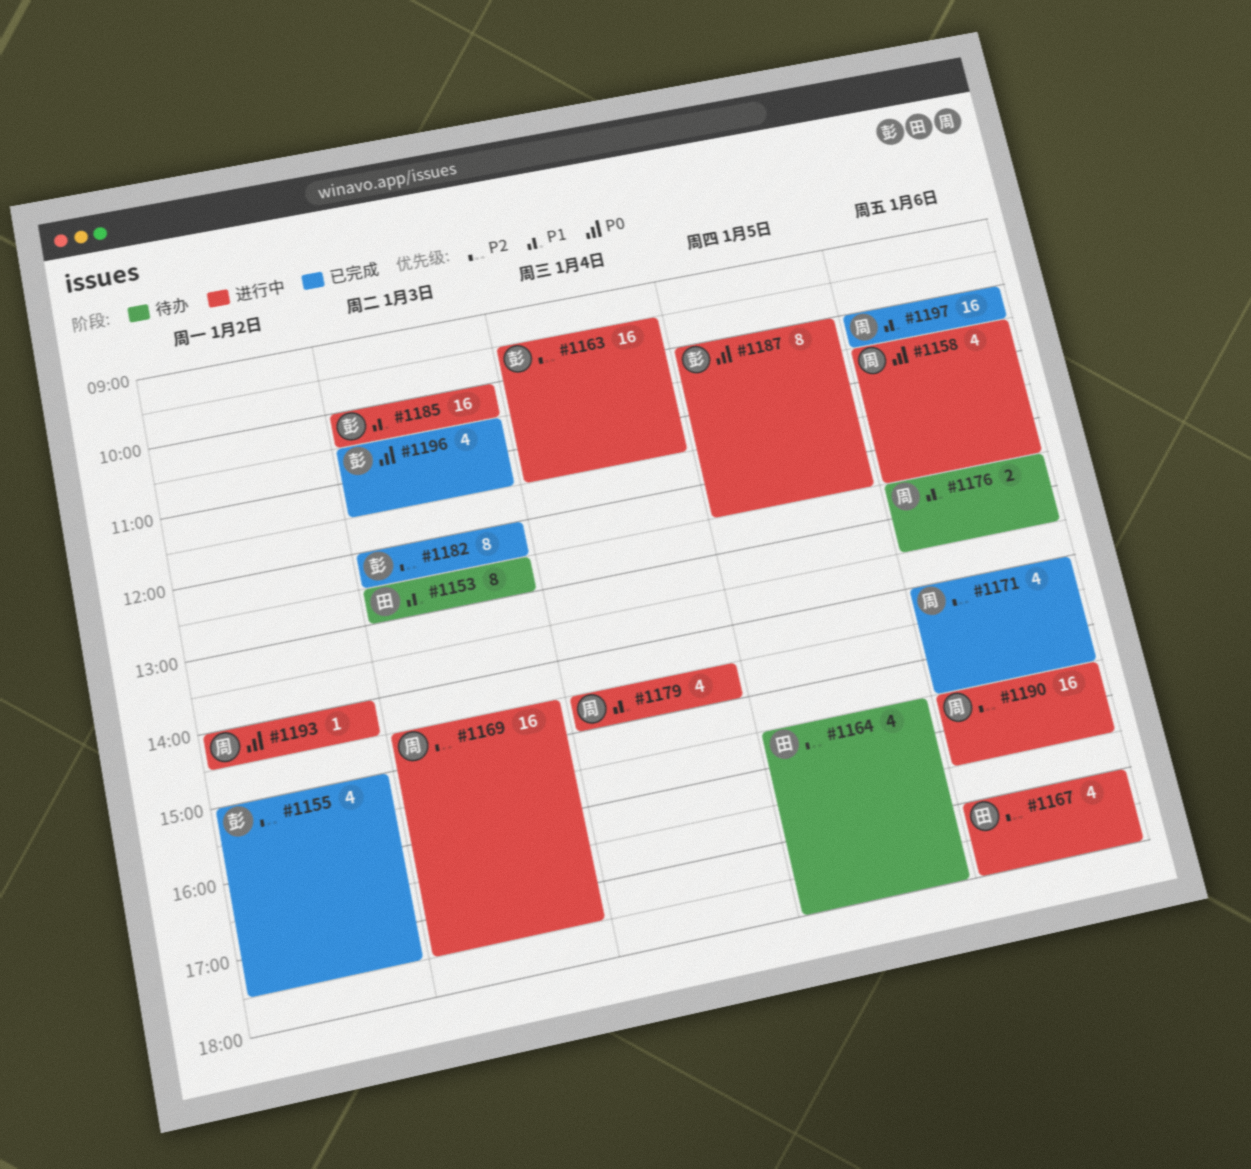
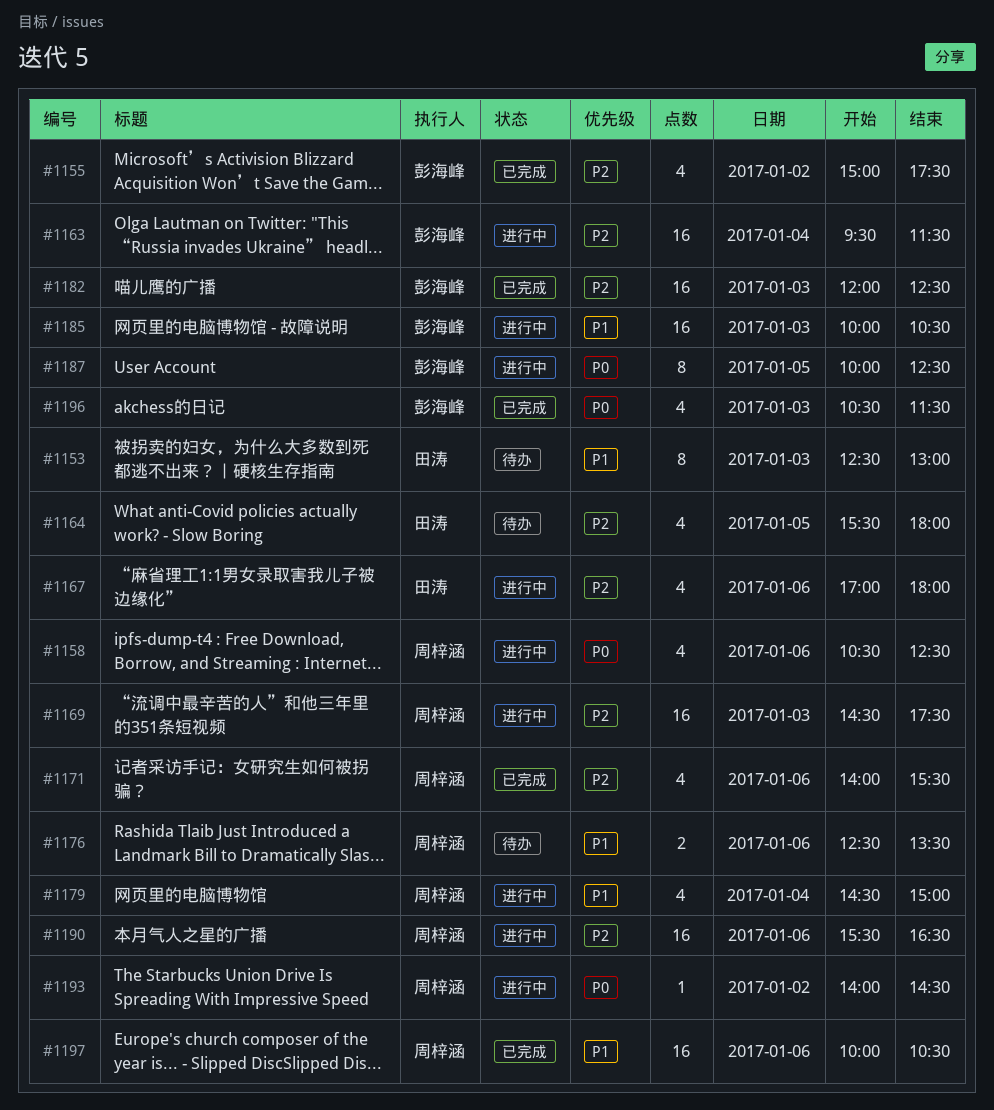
#1182, estimate: 8 -> 16

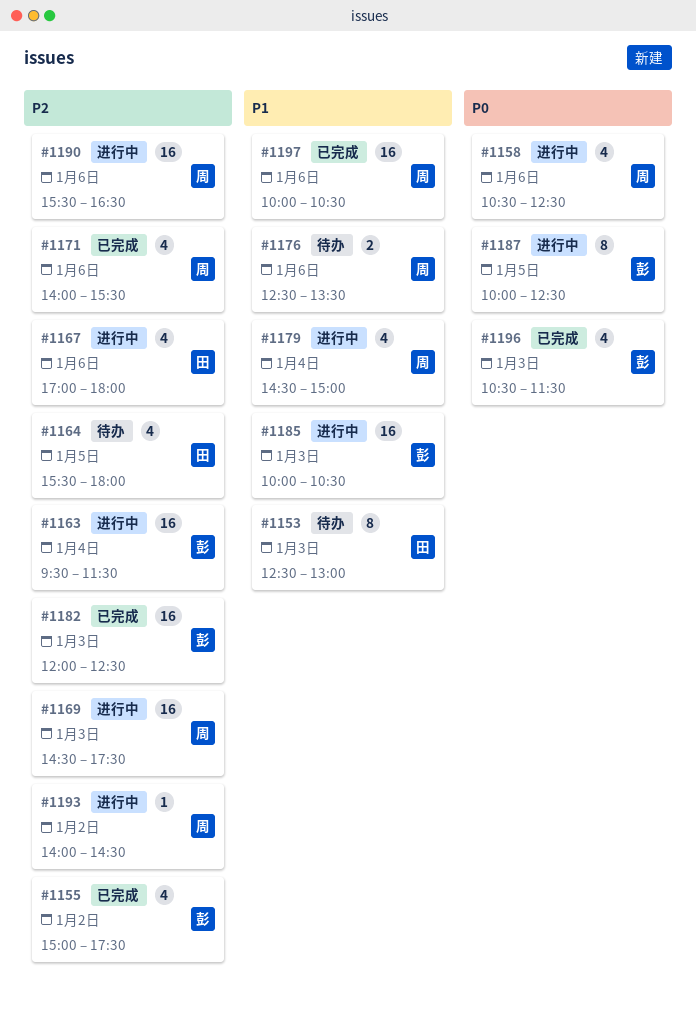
#1193, priority: P0 -> P2

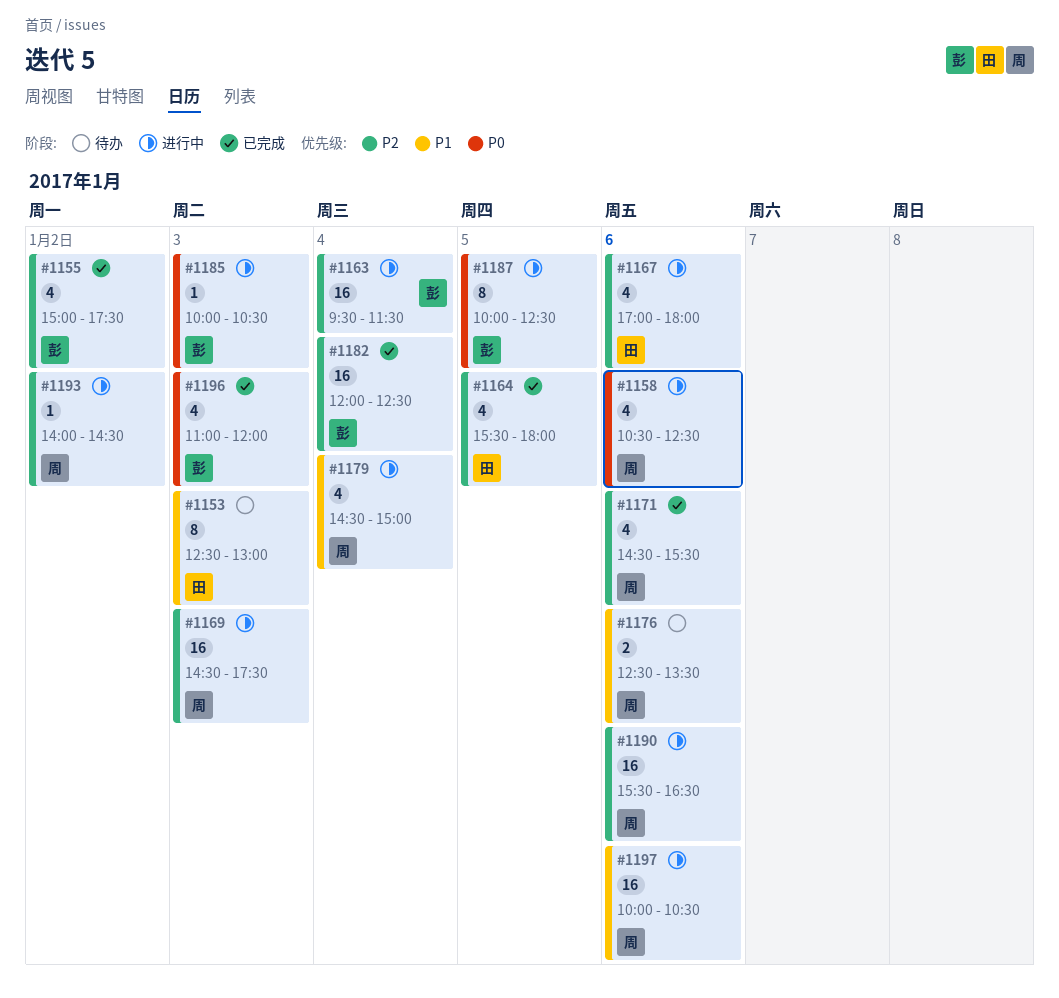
#1164, status: 待办 -> 已完成
#1171, begins: 14:00 -> 14:30
#1182, day: Jan 3 -> Jan 4
#1185, priority: P1 -> P0
#1185, estimate: 16 -> 1
#1196, begins: 10:30 -> 11:00
#1196, ends: 11:30 -> 12:00
#1197, status: 已完成 -> 进行中

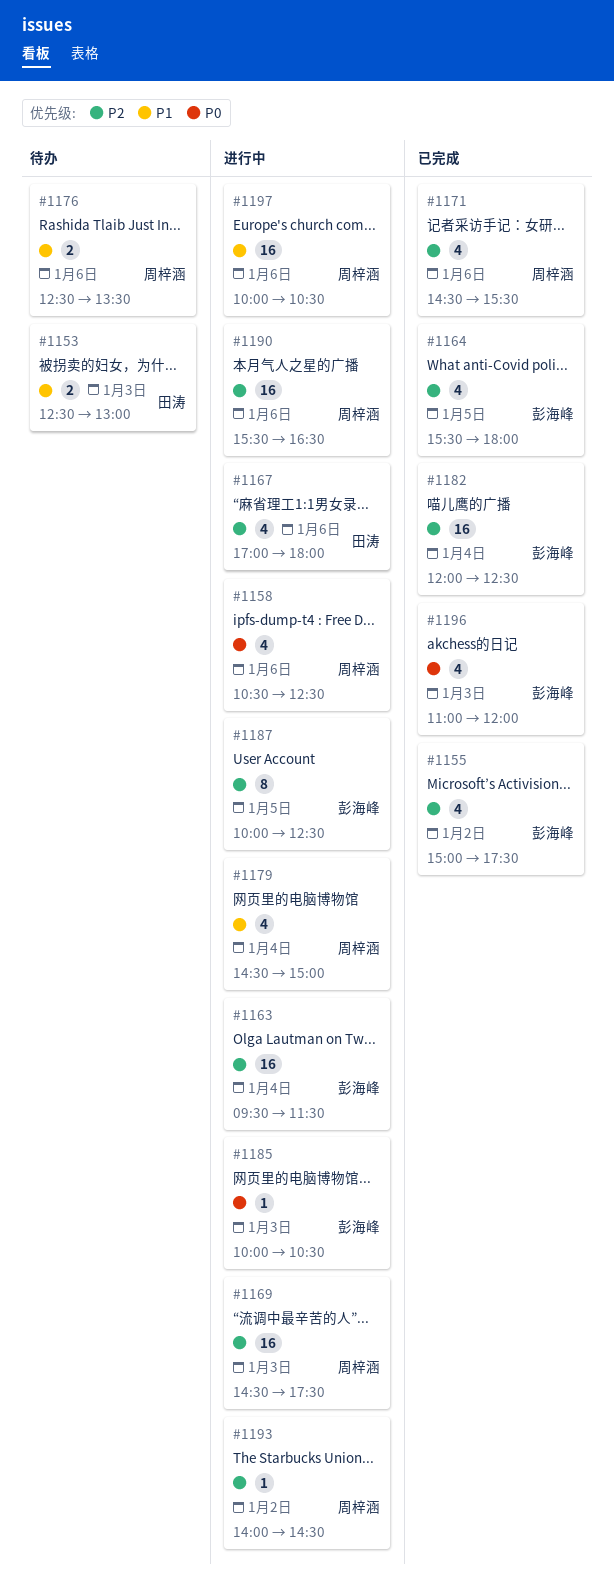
#1153, estimate: 8 -> 2
#1164, owner: 田涛 -> 彭海峰
#1187, priority: P0 -> P2

